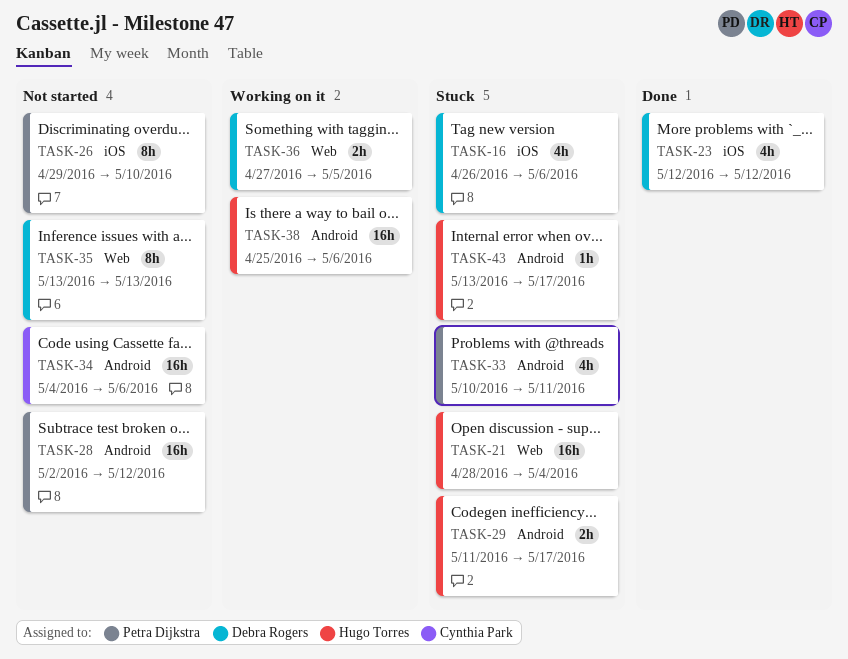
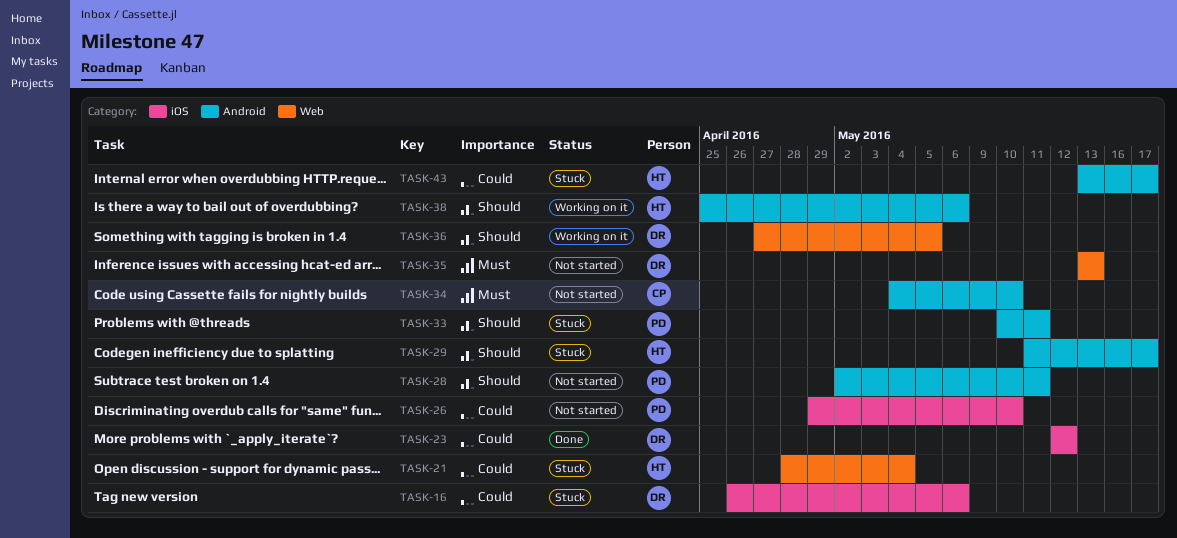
TASK-28, due: May 12 -> May 11
TASK-34, due: May 6 -> May 10

